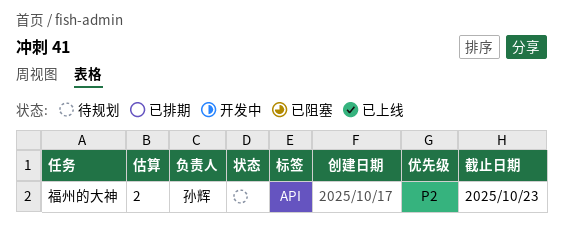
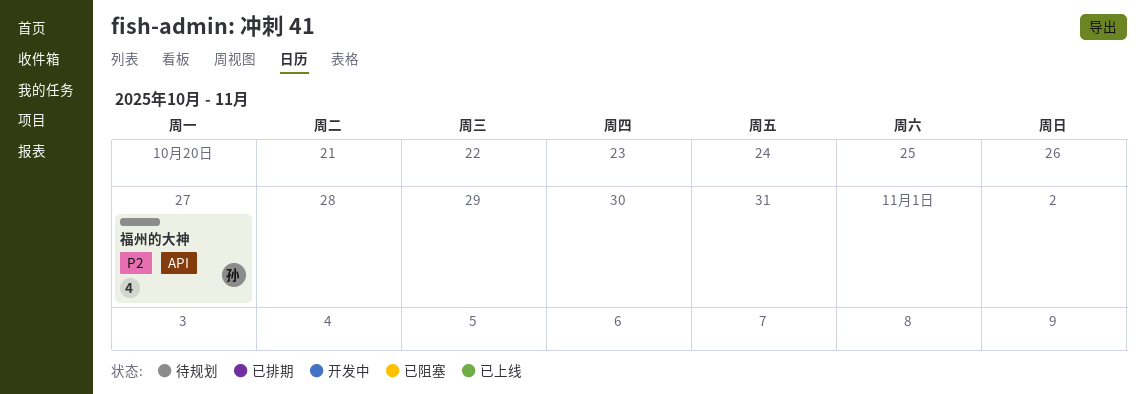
福州的大神, estimate: 2 -> 4
福州的大神, due: Oct 23 -> Oct 27

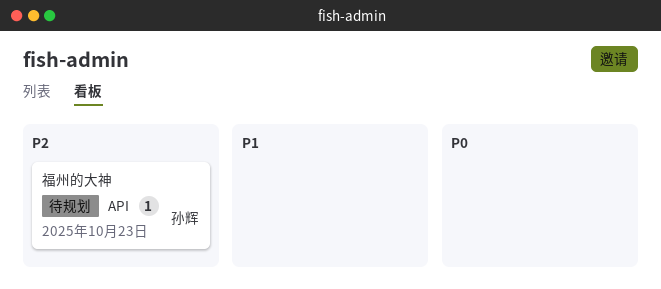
福州的大神, estimate: 4 -> 1
福州的大神, due: Oct 27 -> Oct 23

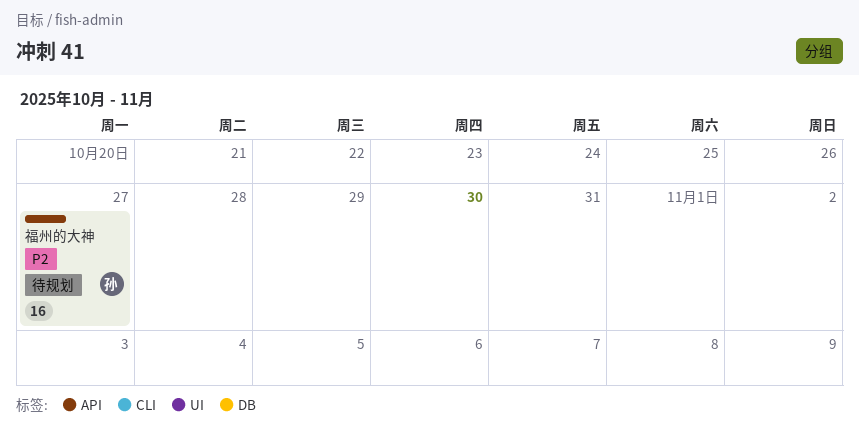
福州的大神, estimate: 1 -> 16
福州的大神, due: Oct 23 -> Oct 27

